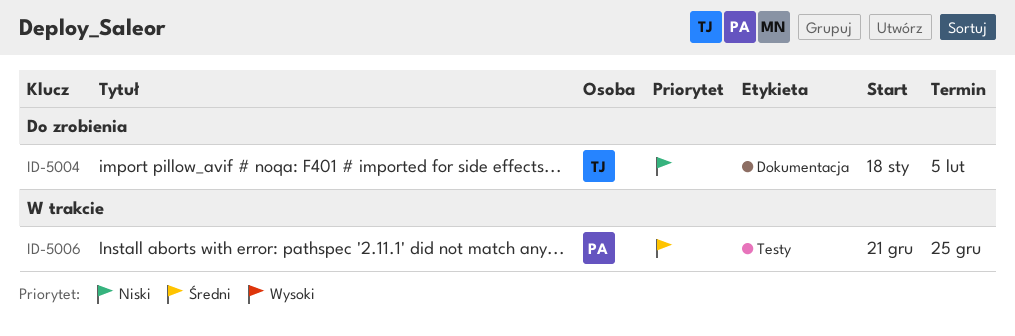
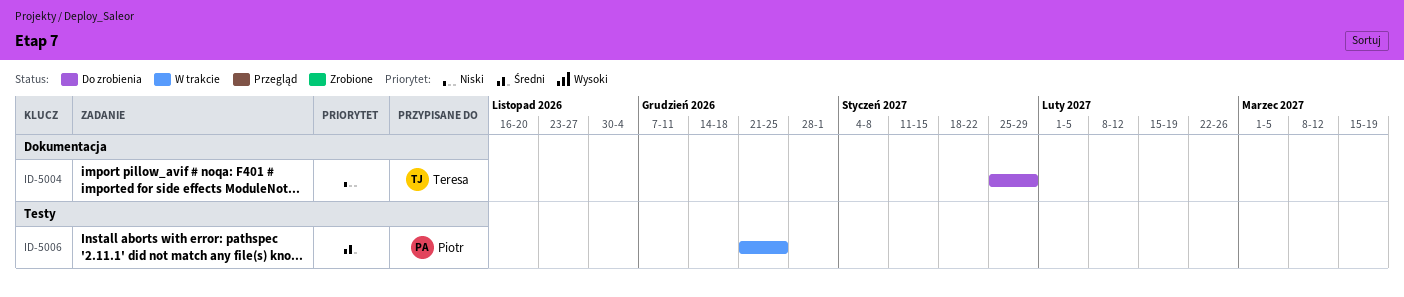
ID-5004, start: Jan 18 -> Jan 25
ID-5004, due: Feb 5 -> Jan 29

